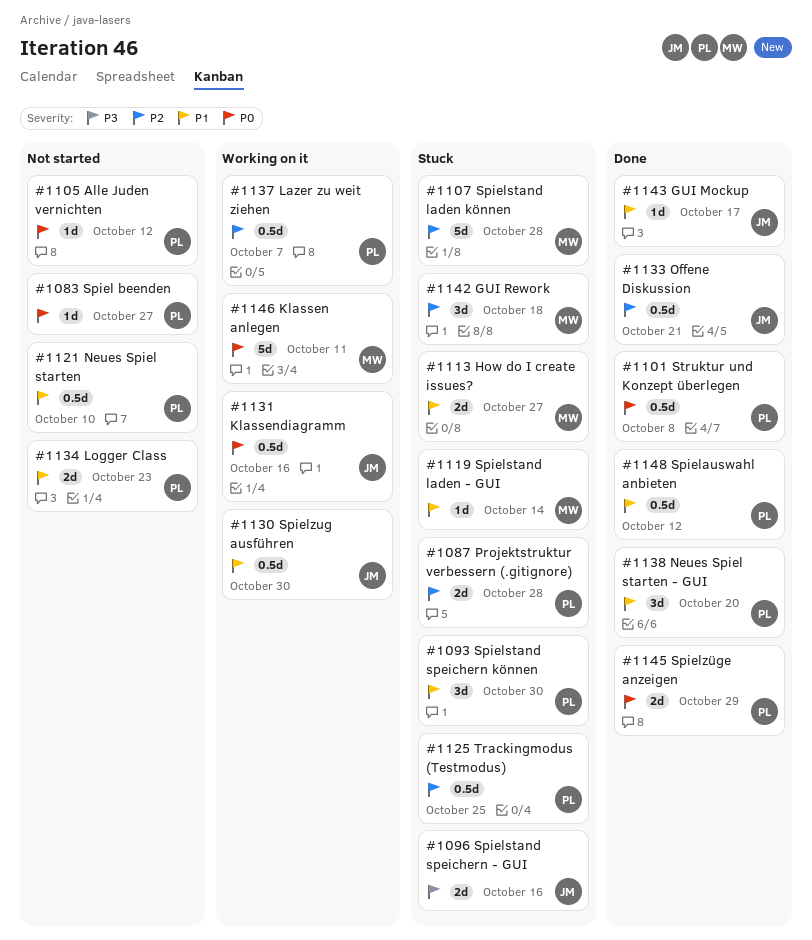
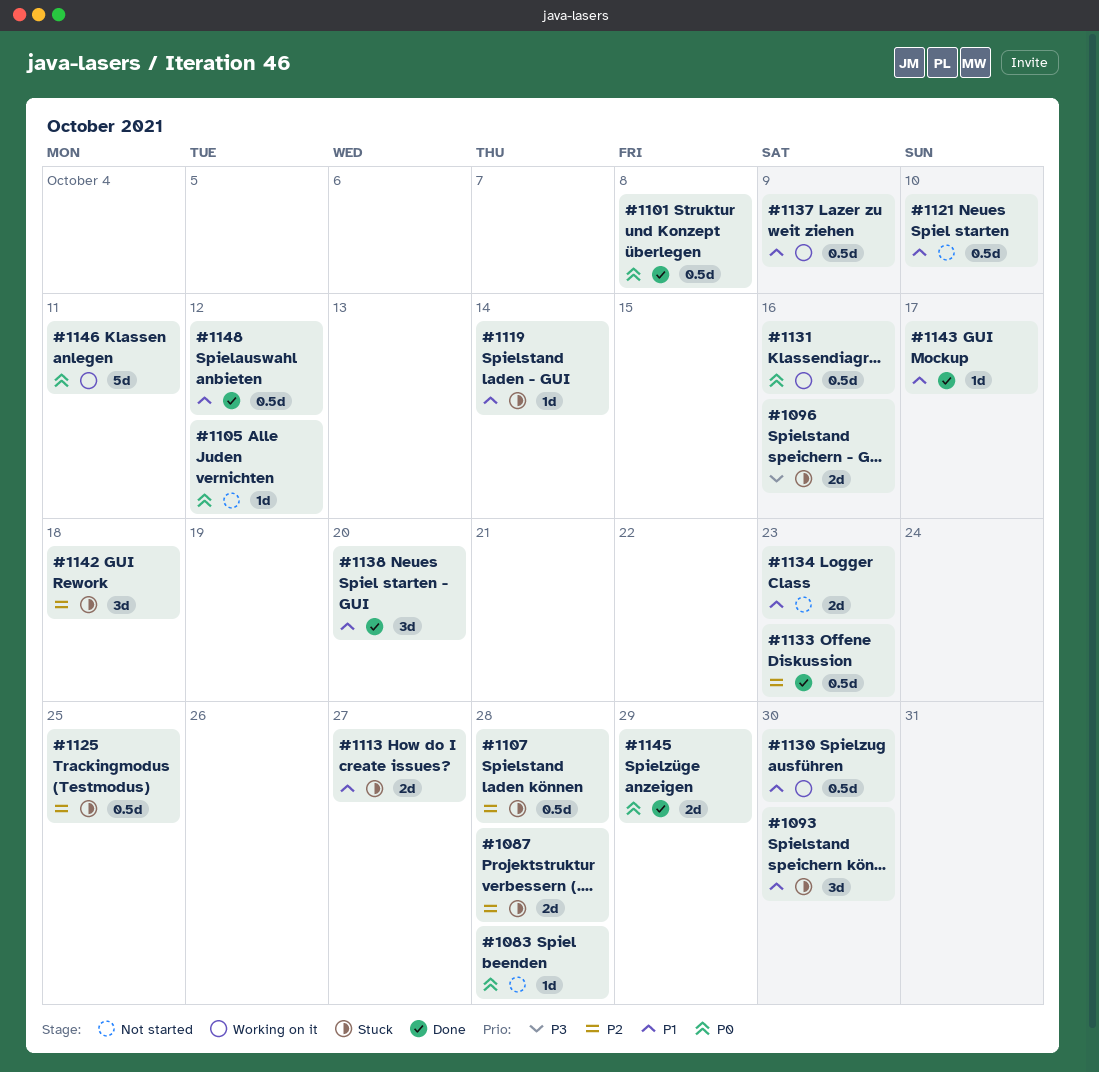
#1083, due: Oct 27 -> Oct 28
#1107, estimate: 5d -> 0.5d
#1133, due: Oct 21 -> Oct 23
#1137, priority: P2 -> P1
#1137, due: Oct 7 -> Oct 9

